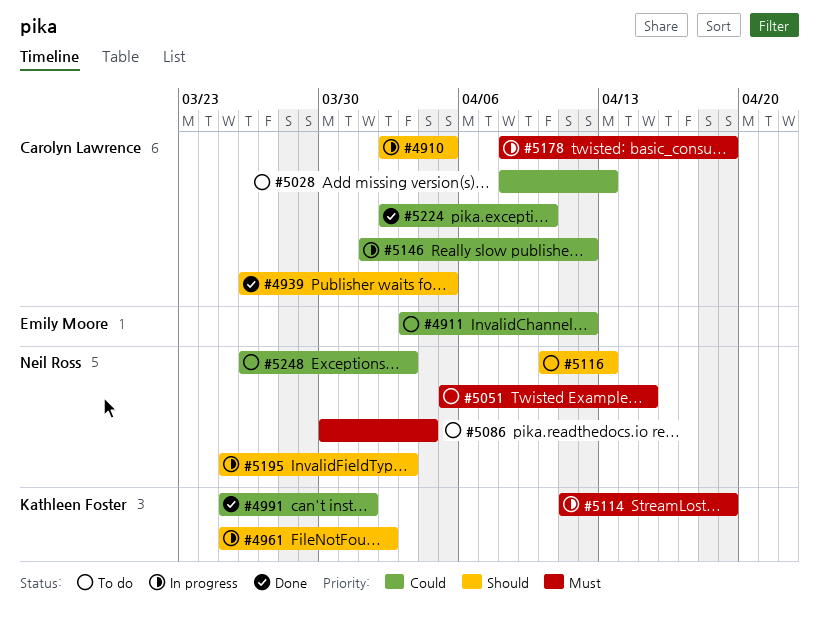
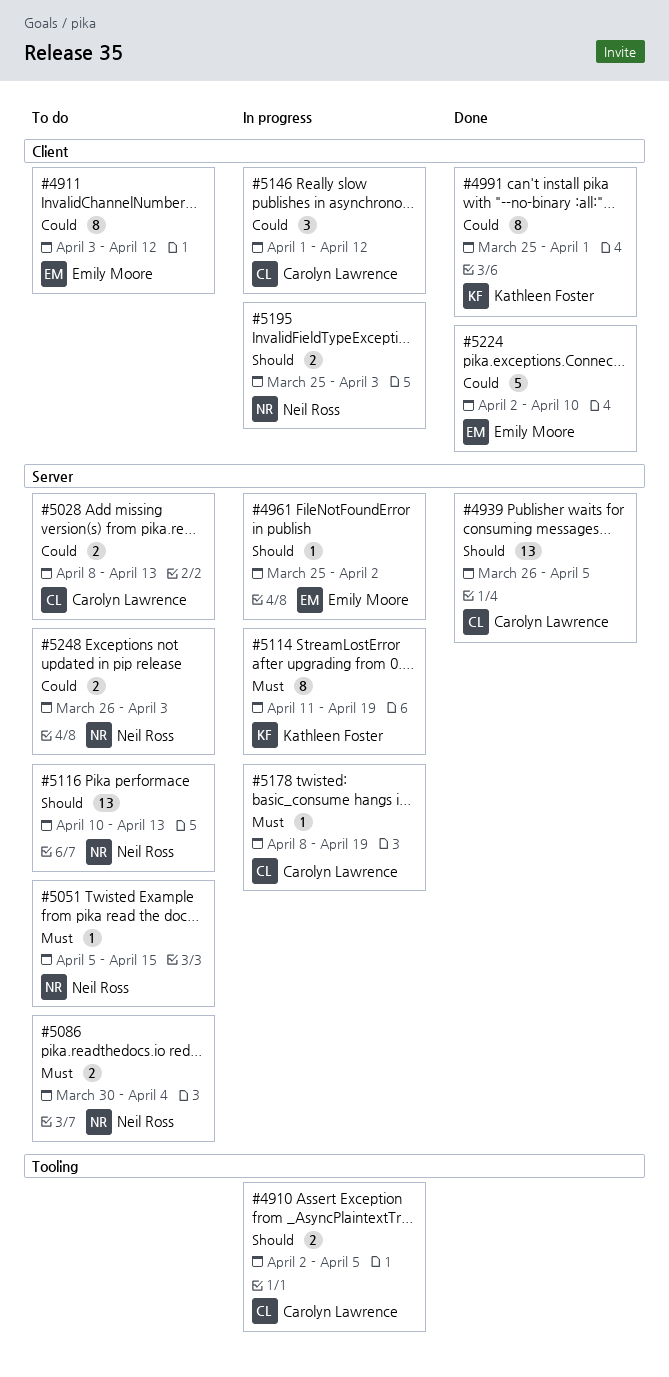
#4961, owner: Kathleen Foster -> Emily Moore
#5224, owner: Carolyn Lawrence -> Emily Moore

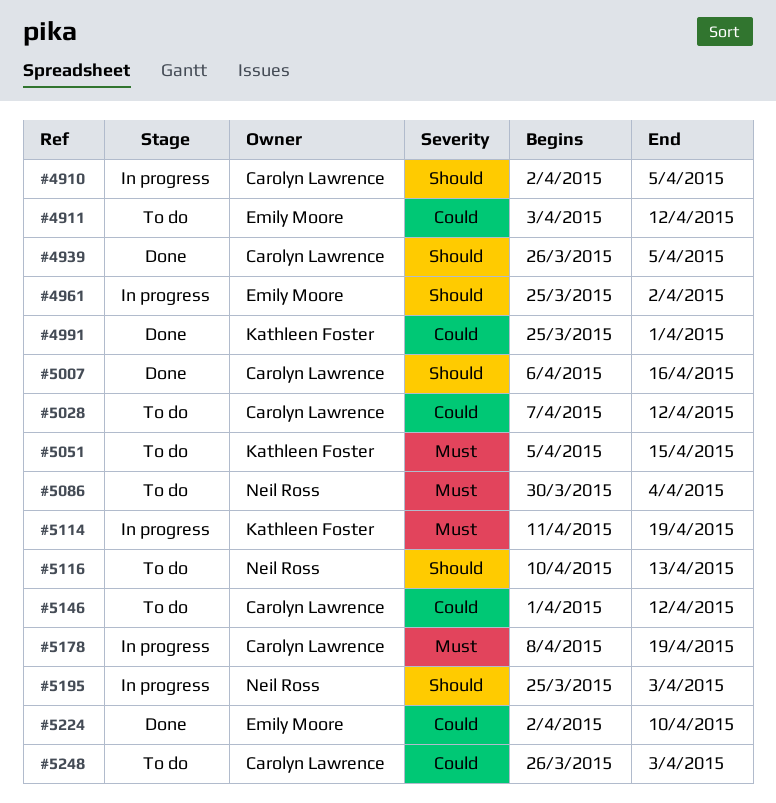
#5007: none -> present
#5028, start: Apr 8 -> Apr 7
#5028, due: Apr 13 -> Apr 12
#5051, owner: Neil Ross -> Kathleen Foster
#5146, status: In progress -> To do
#5248, owner: Neil Ross -> Carolyn Lawrence

